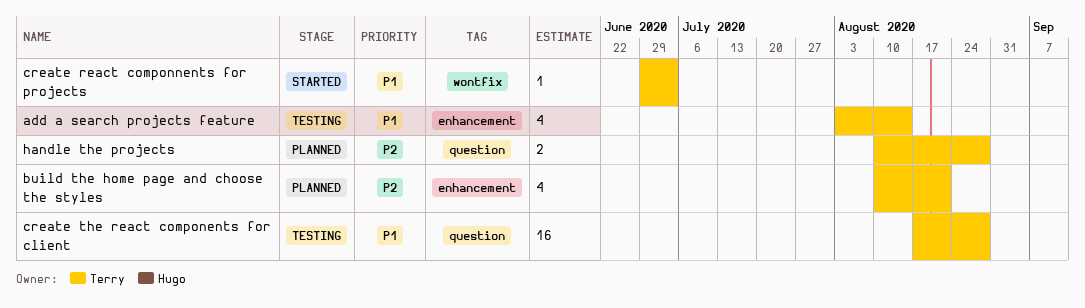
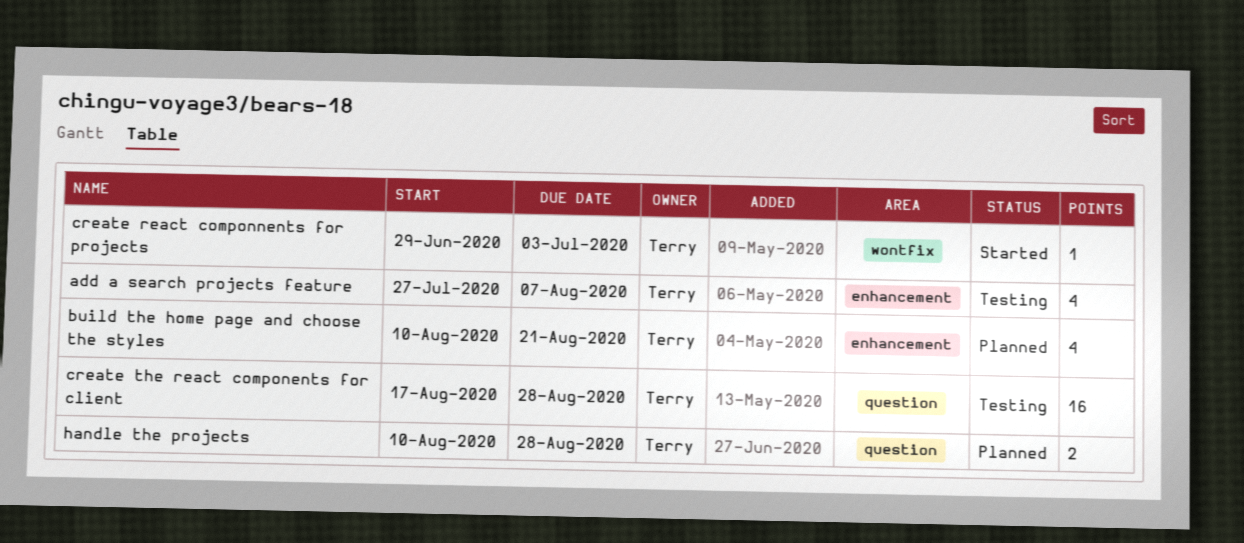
add a search projects feature, start: Aug 3 -> Jul 27
add a search projects feature, due: Aug 14 -> Aug 7

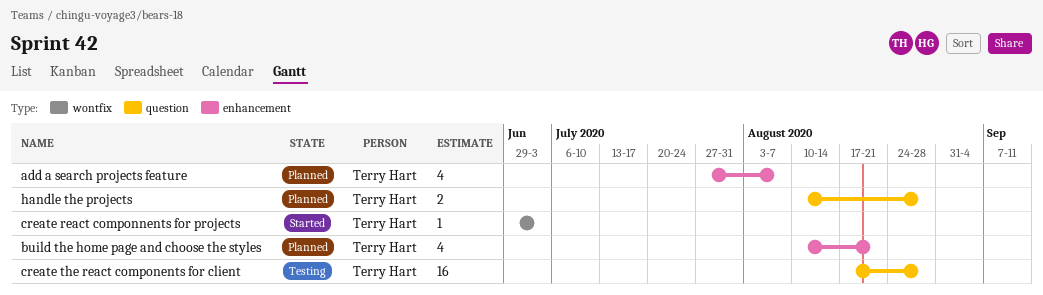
add a search projects feature, status: Testing -> Planned

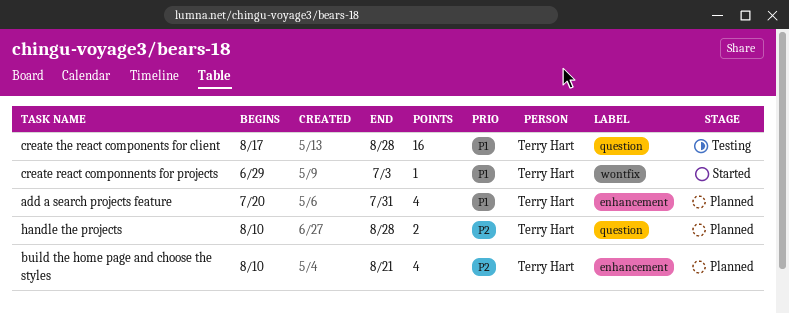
add a search projects feature, start: Jul 27 -> Jul 20
add a search projects feature, due: Aug 7 -> Jul 31

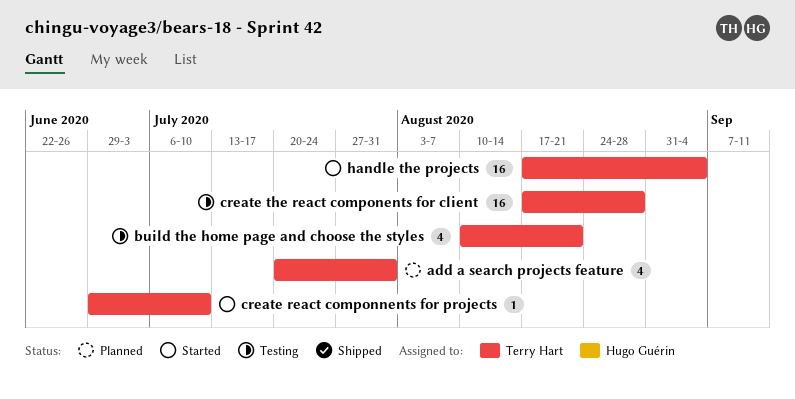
build the home page and choose the styles, status: Planned -> Testing
create react componnents for projects, due: Jul 3 -> Jul 10
handle the projects, status: Planned -> Started
handle the projects, estimate: 2 -> 16
handle the projects, start: Aug 10 -> Aug 17
handle the projects, due: Aug 28 -> Sep 4

